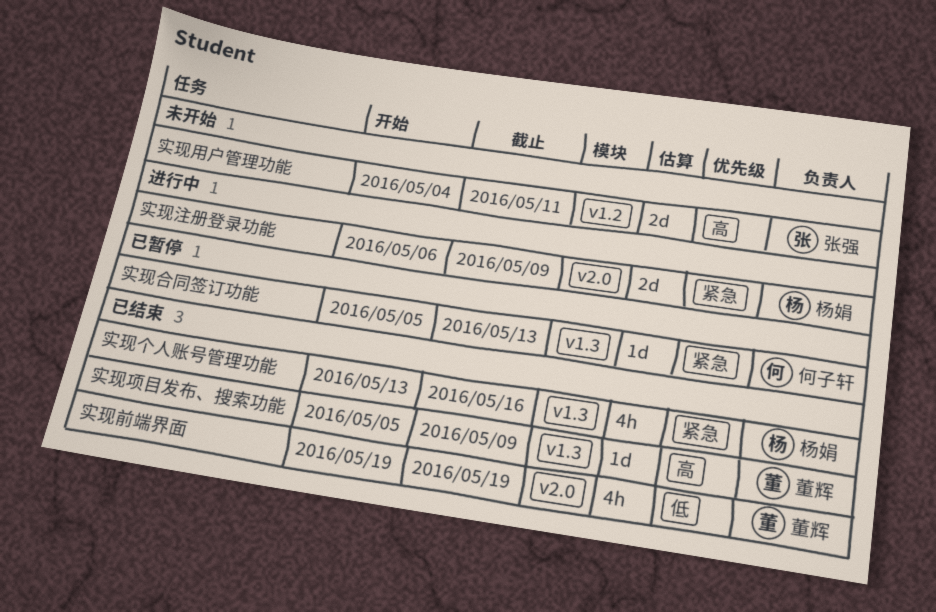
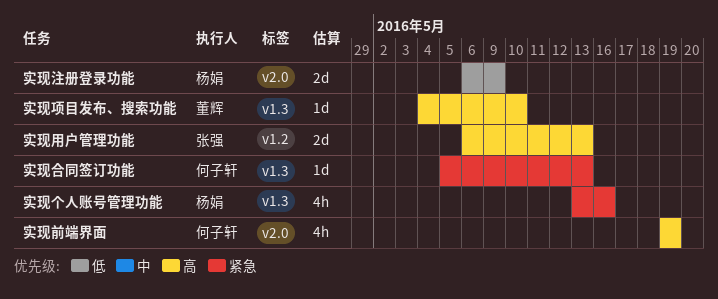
实现前端界面, owner: 董辉 -> 何子轩
实现前端界面, priority: 低 -> 高
实现注册登录功能, priority: 紧急 -> 低
实现用户管理功能, start: May 4 -> May 6
实现用户管理功能, due: May 11 -> May 13
实现项目发布、搜索功能, start: May 5 -> May 4
实现项目发布、搜索功能, due: May 9 -> May 10

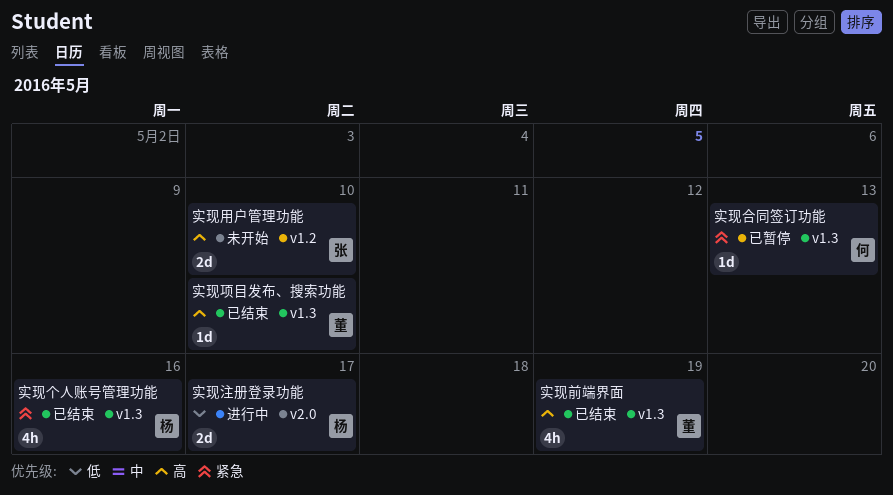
实现前端界面, owner: 何子轩 -> 董辉
实现前端界面, label: v2.0 -> v1.3
实现注册登录功能, due: May 9 -> May 17
实现用户管理功能, due: May 13 -> May 10

